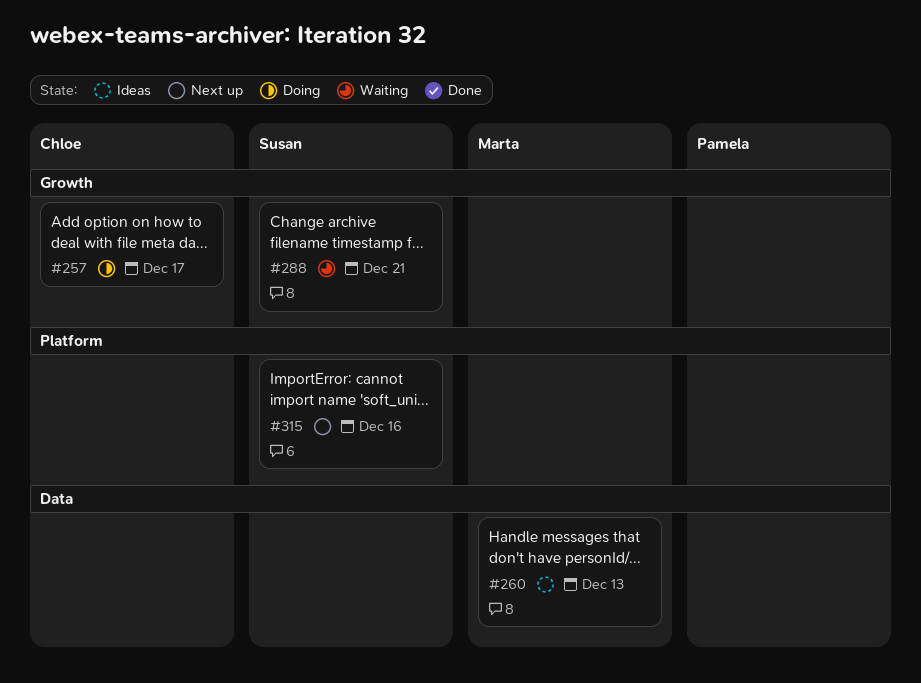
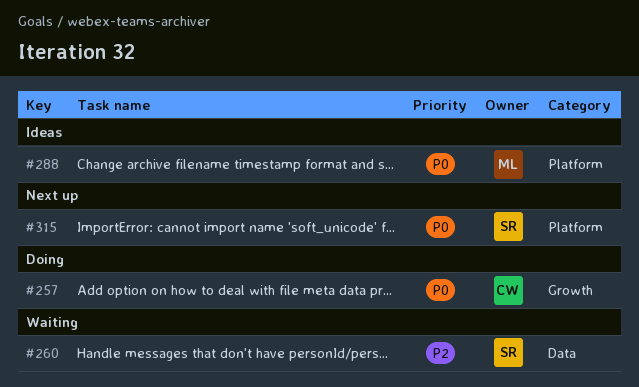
#260, status: Ideas -> Waiting
#260, owner: Marta -> Susan
#288, status: Waiting -> Ideas
#288, owner: Susan -> Marta
#288, label: Growth -> Platform

